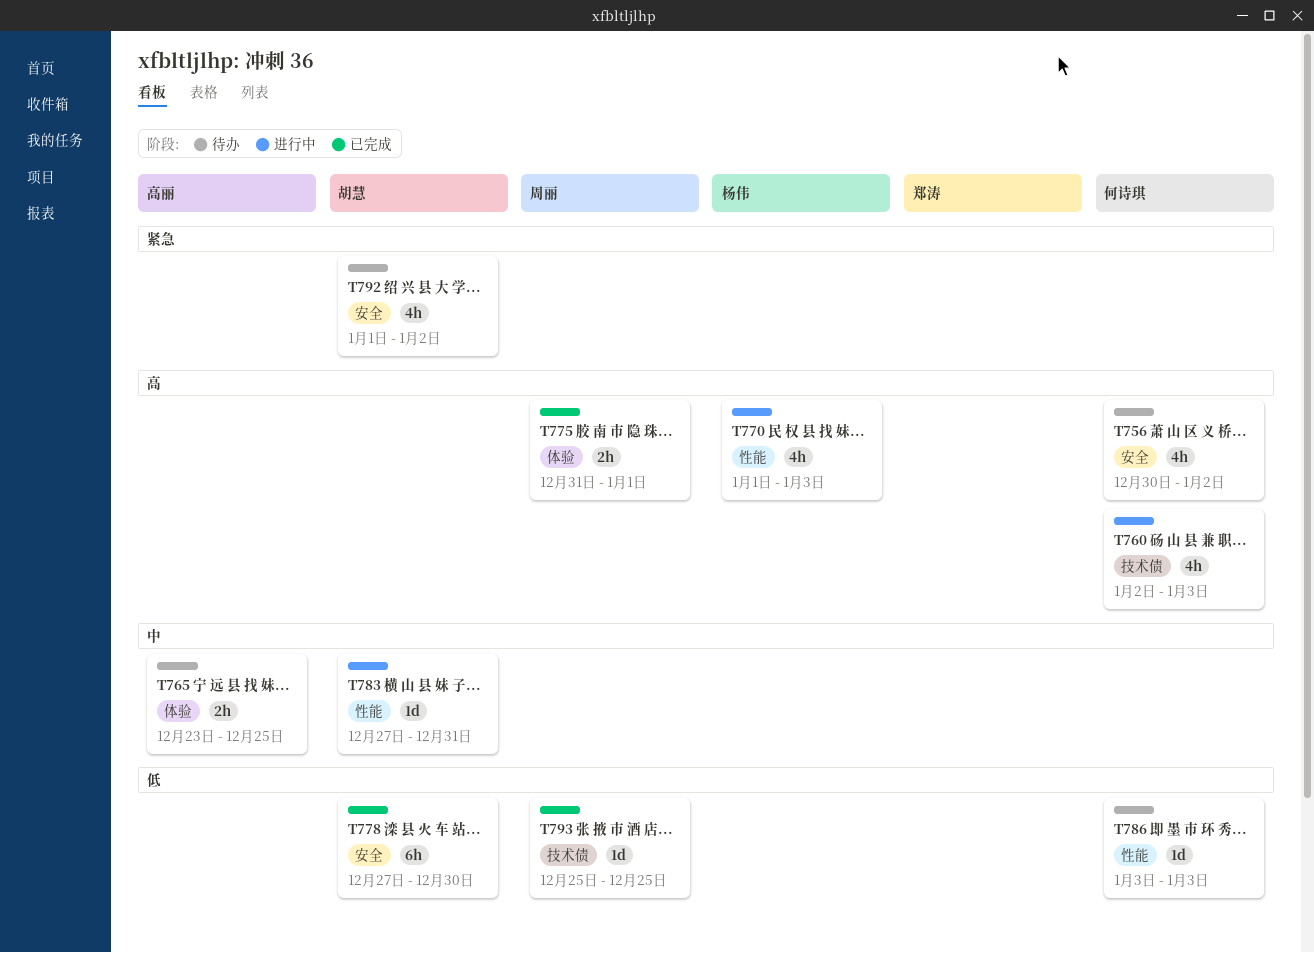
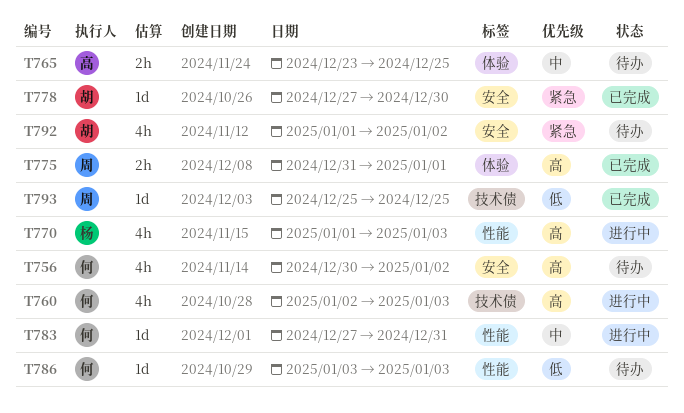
T778, priority: 低 -> 紧急
T778, estimate: 6h -> 1d
T783, owner: 胡慧 -> 何诗琪

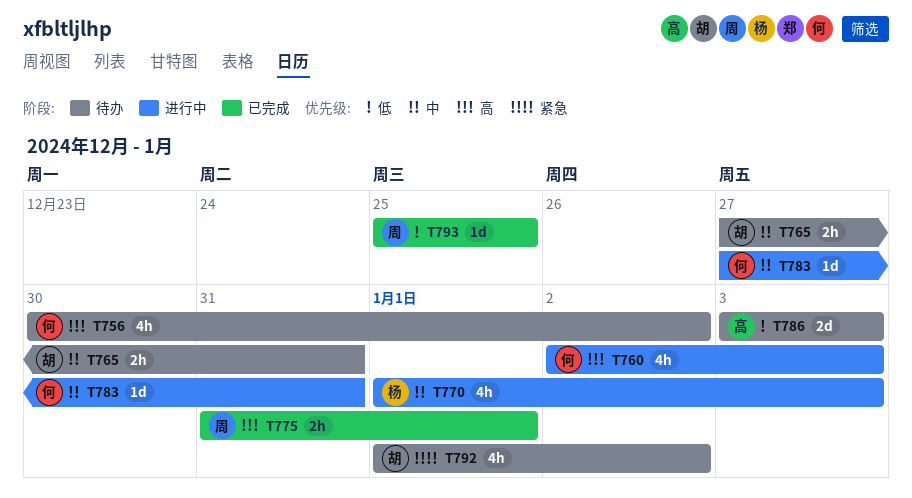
T765, owner: 高 -> 胡
T765, start: Dec 23 -> Dec 27
T765, due: Dec 25 -> Dec 31
T770, priority: 高 -> 中
T778: present -> none
T786, owner: 何 -> 高
T786, estimate: 1d -> 2d

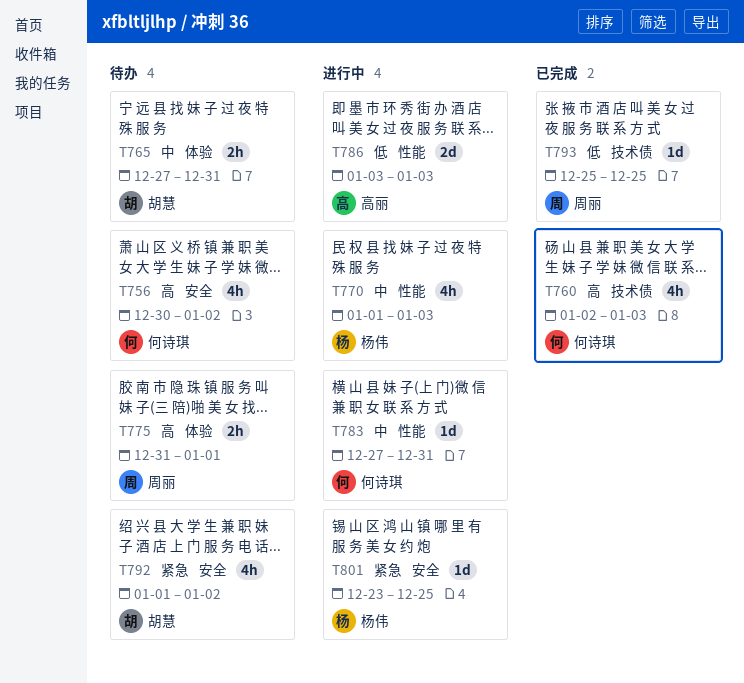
T760, status: 进行中 -> 已完成
T775, status: 已完成 -> 待办
T786, status: 待办 -> 进行中
T801: none -> present

